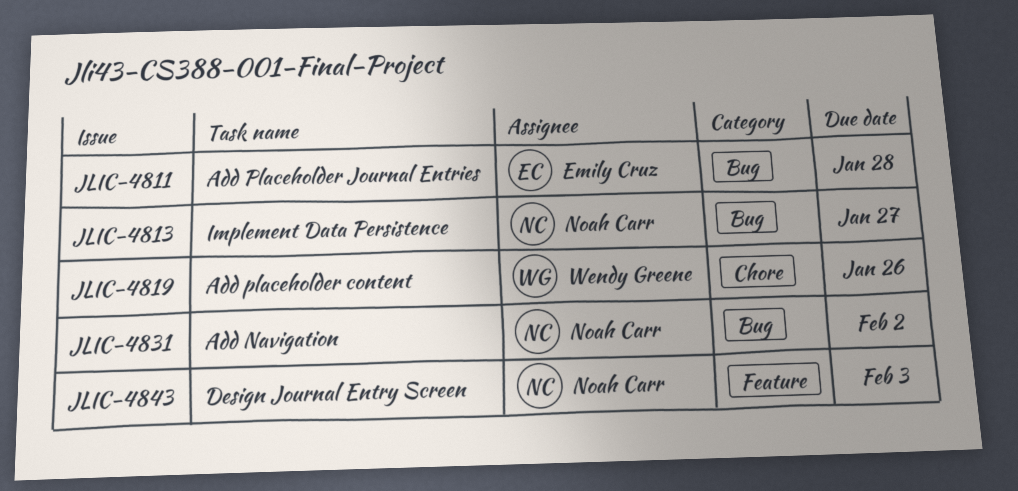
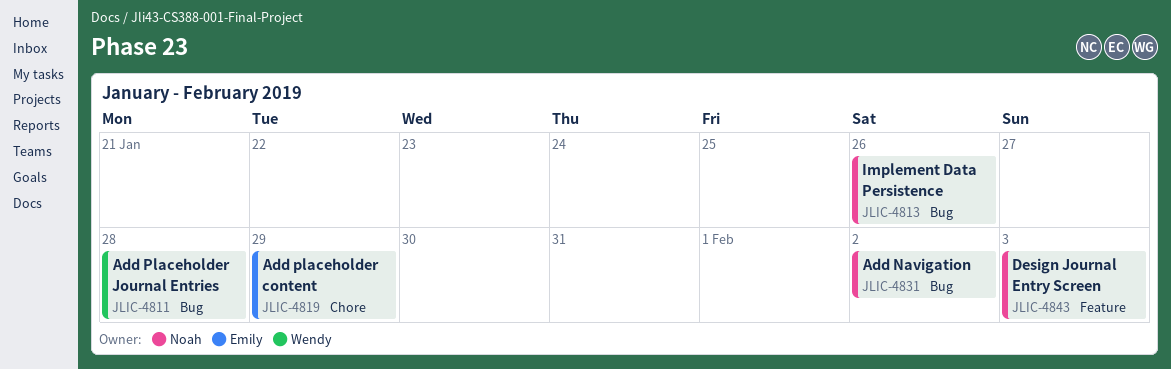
JLIC-4811, owner: Emily Cruz -> Wendy Greene
JLIC-4813, due: Jan 27 -> Jan 26
JLIC-4819, owner: Wendy Greene -> Emily Cruz
JLIC-4819, due: Jan 26 -> Jan 29

